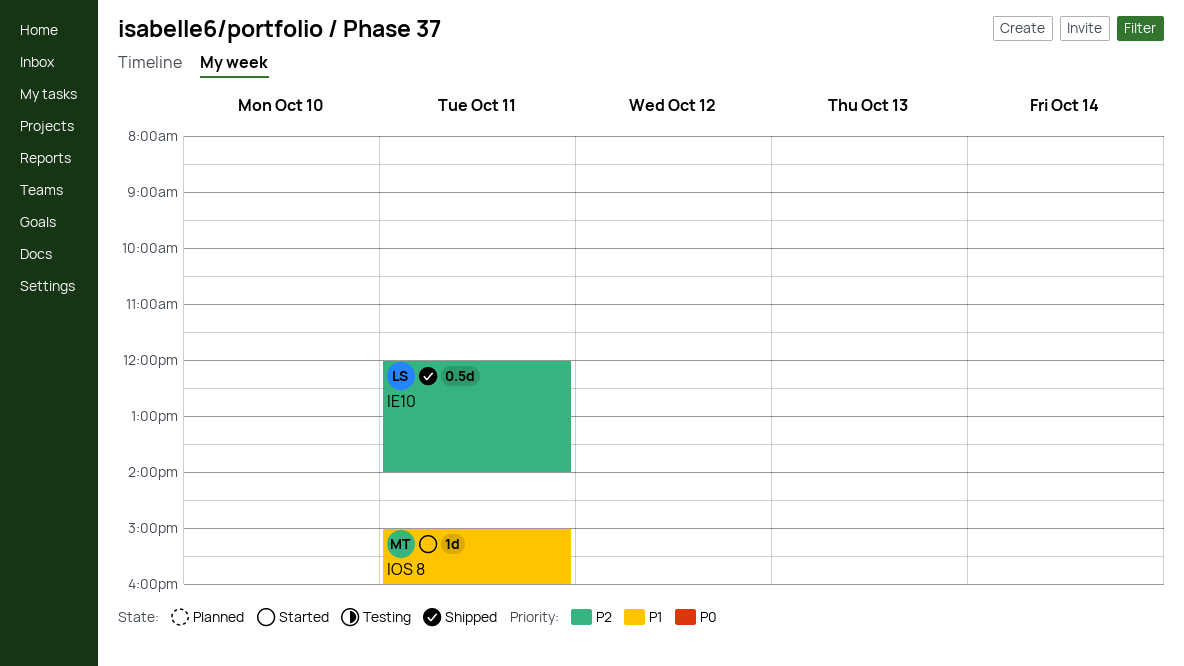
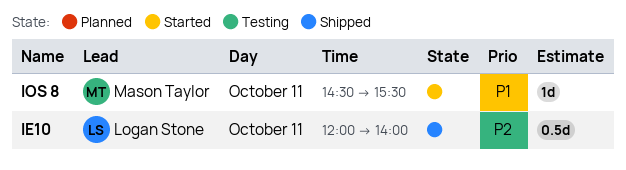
IOS 8, begins: 15:00 -> 14:30
IOS 8, ends: 16:00 -> 15:30

